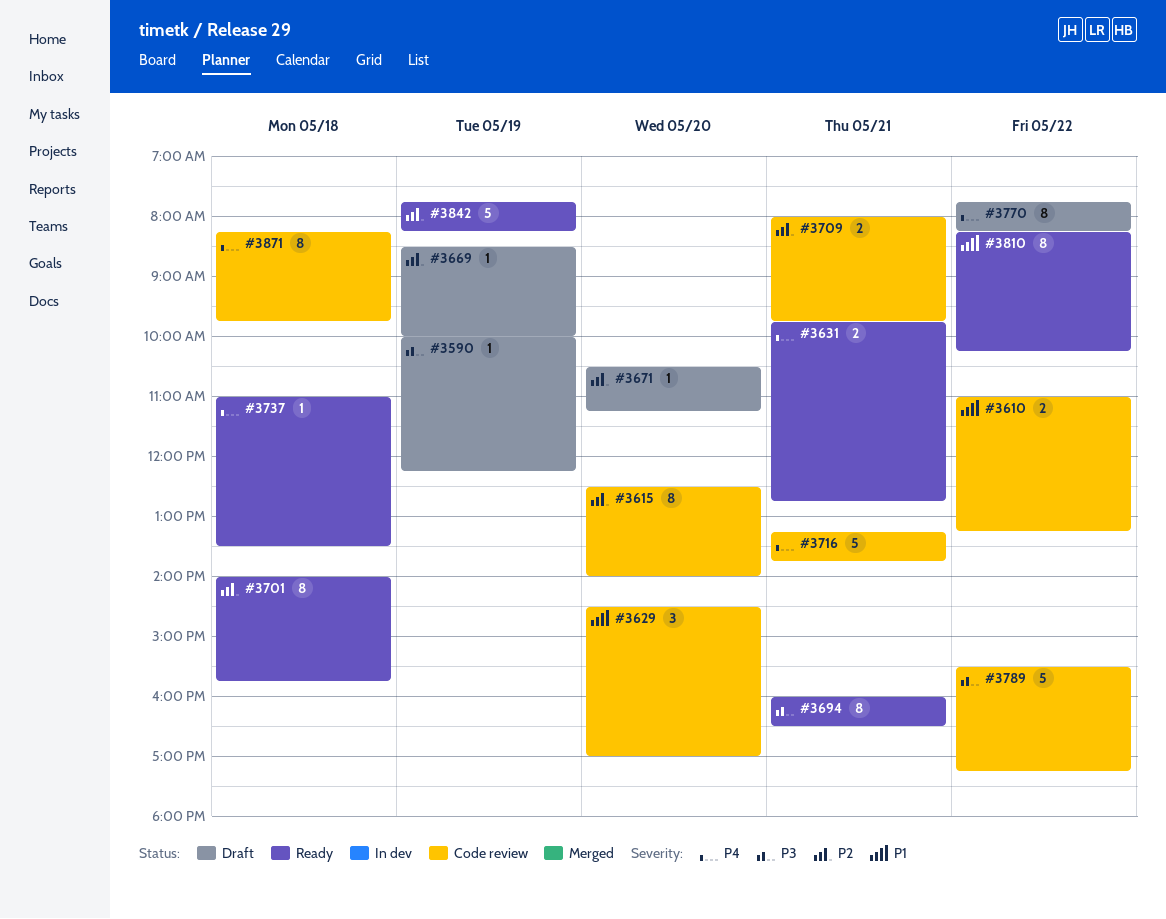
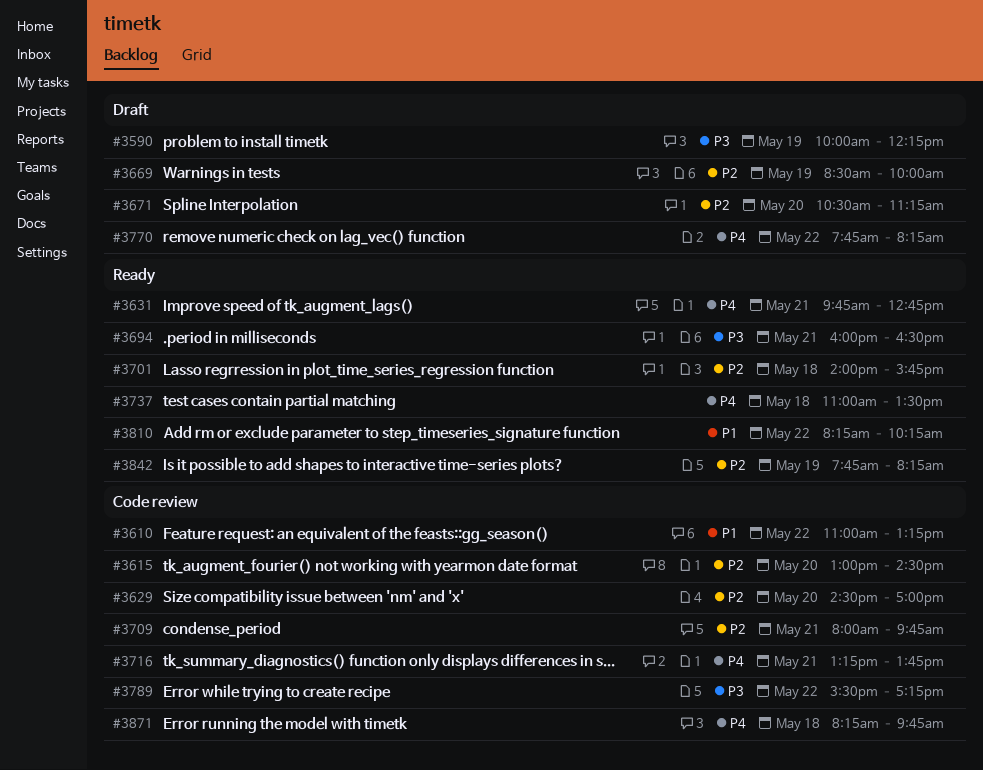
#3615, begins: 12:30 -> 13:00
#3615, ends: 14:00 -> 14:30
#3629, priority: P1 -> P2

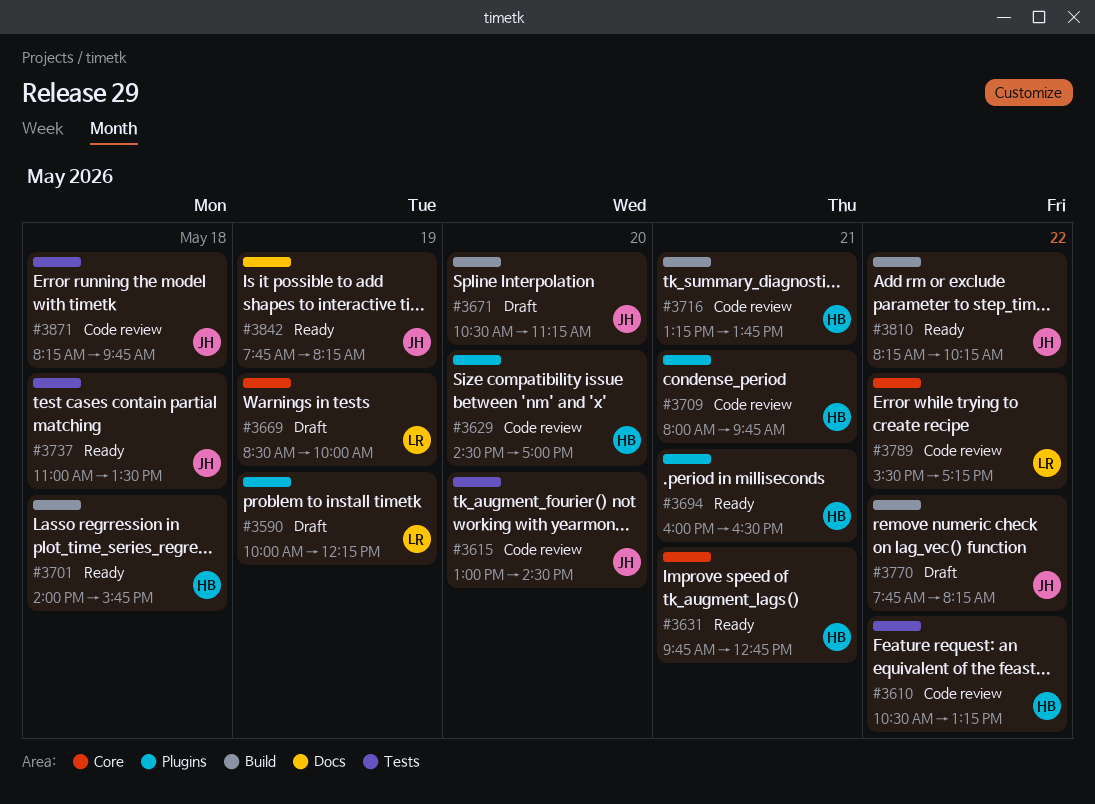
#3610, begins: 11:00 -> 10:30

